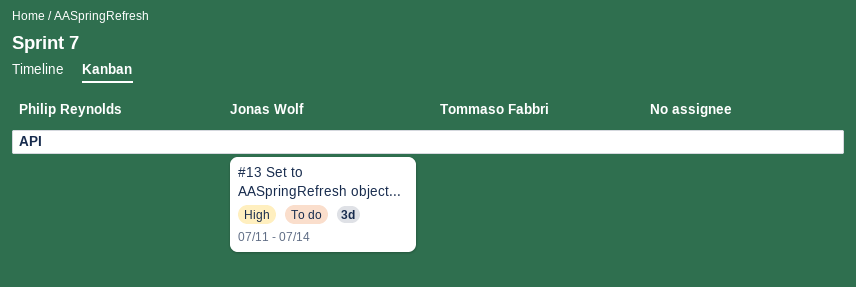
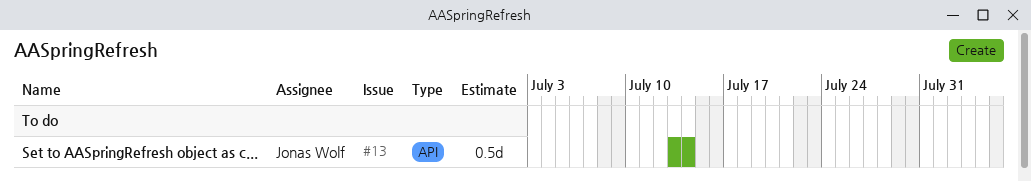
#13, estimate: 3d -> 0.5d
#13, start: Jul 11 -> Jul 13

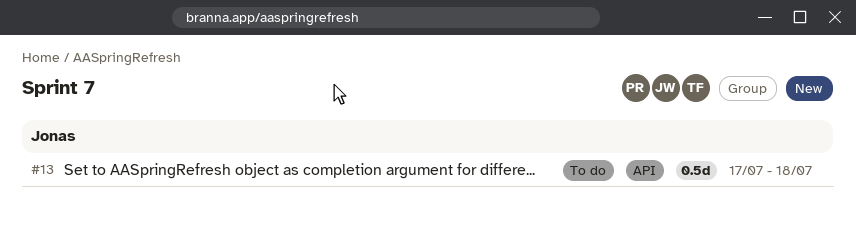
#13, start: Jul 13 -> Jul 17
#13, due: Jul 14 -> Jul 18

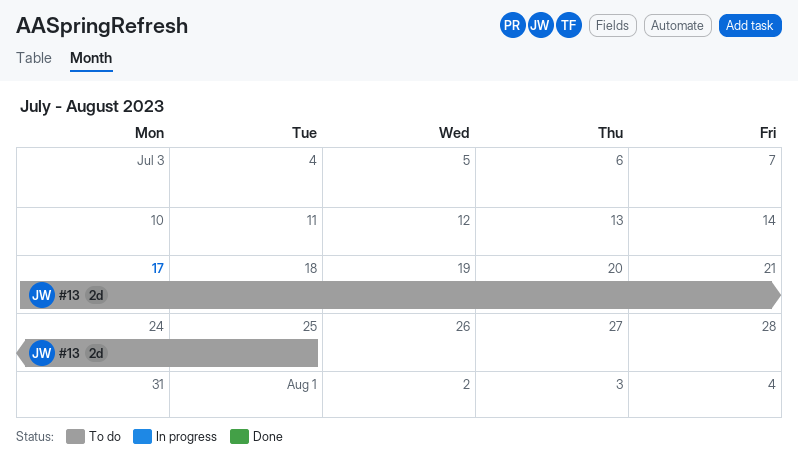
#13, estimate: 0.5d -> 2d
#13, due: Jul 18 -> Jul 25

